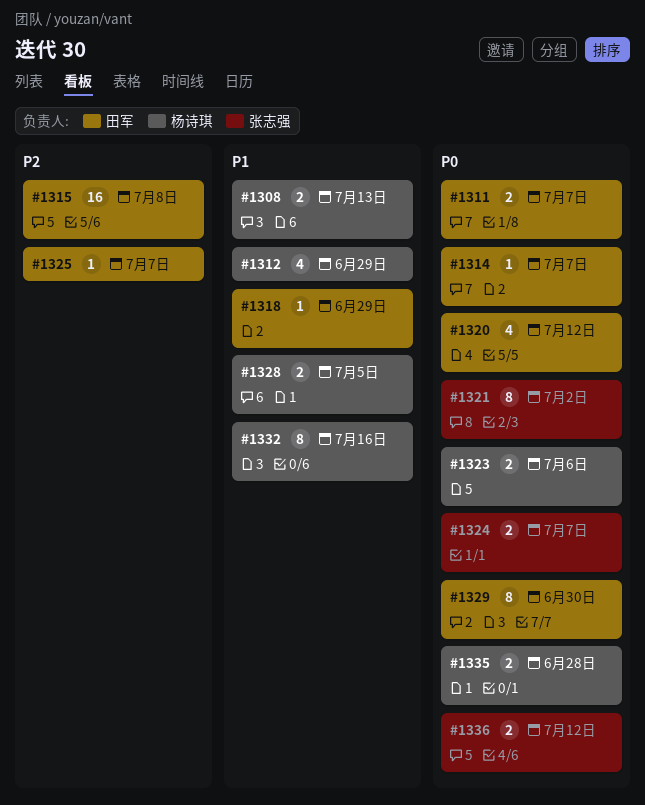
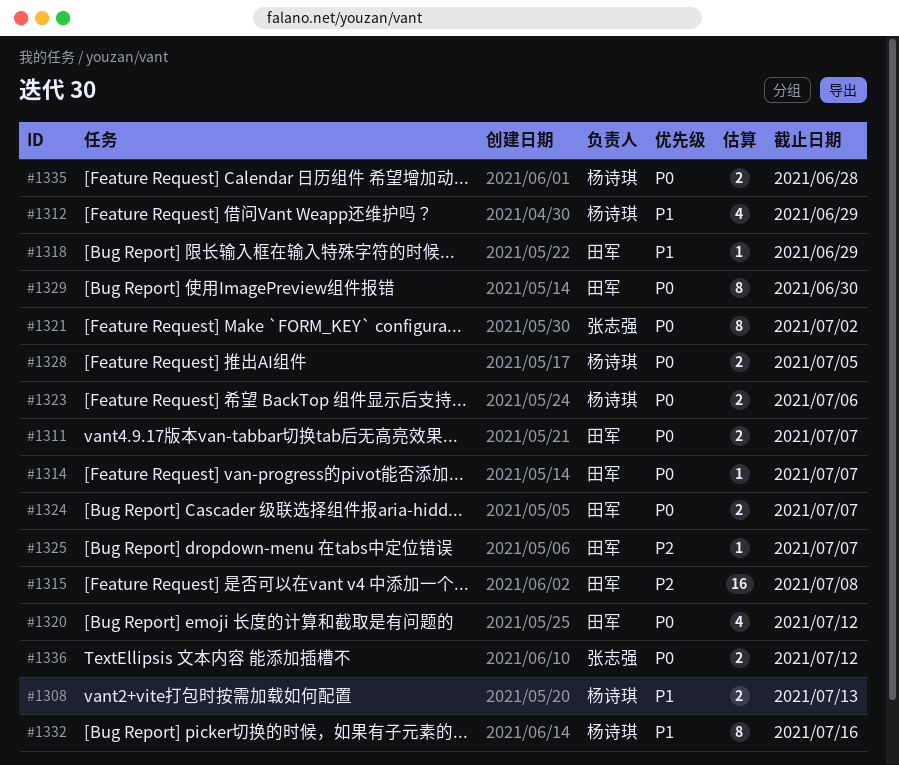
#1324, owner: 张志强 -> 田军
#1328, priority: P1 -> P0

